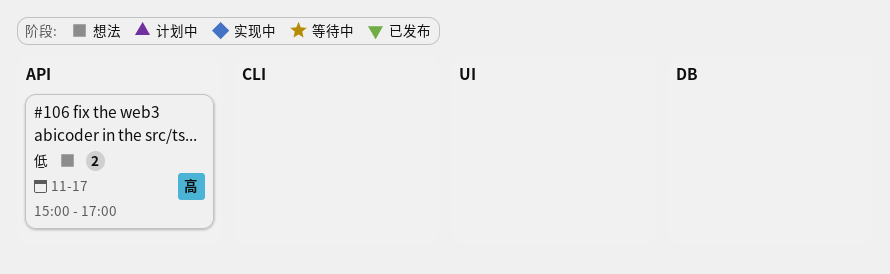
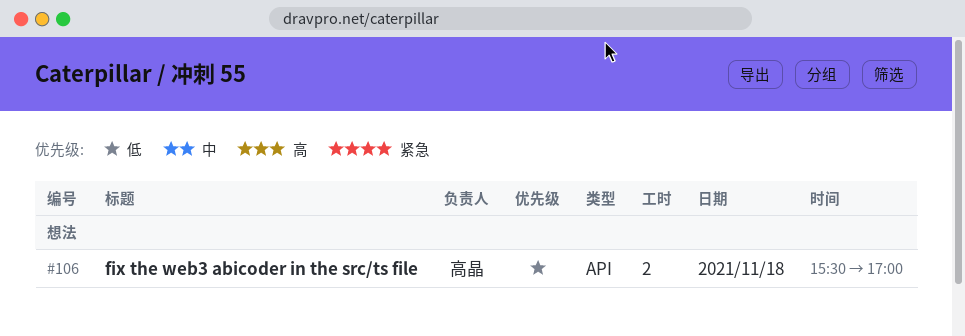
#106, day: Nov 17 -> Nov 18
#106, begins: 15:00 -> 15:30

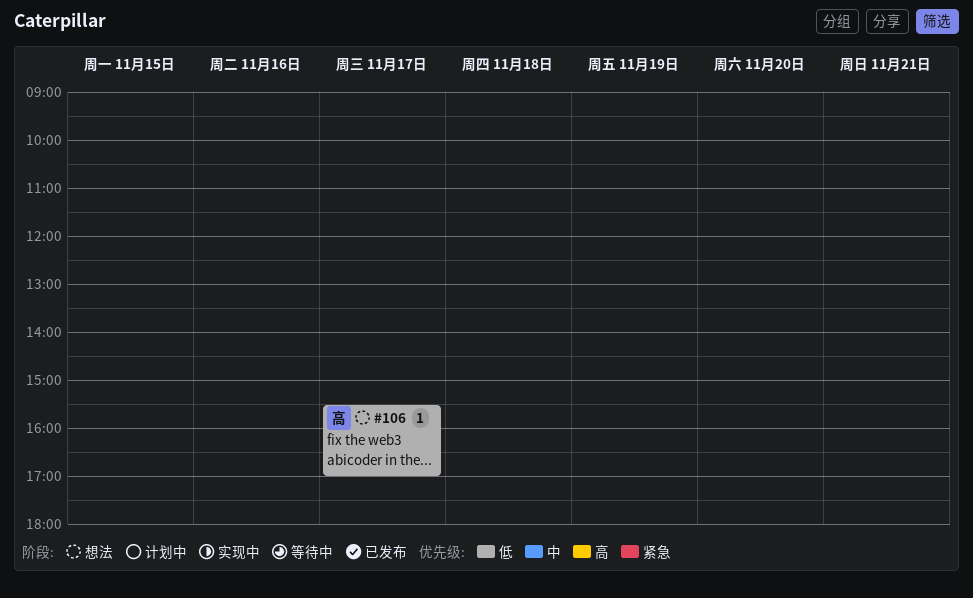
#106, estimate: 2 -> 1
#106, day: Nov 18 -> Nov 17

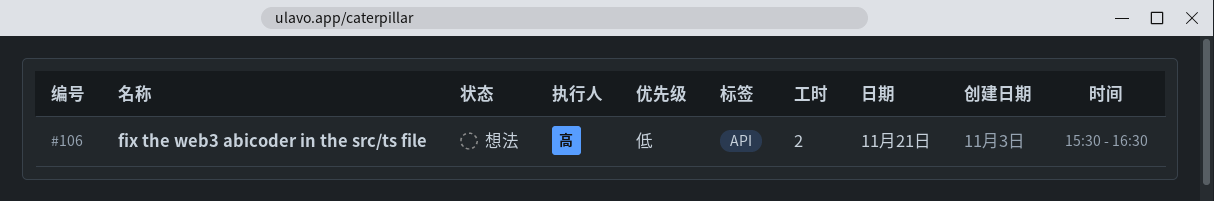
#106, estimate: 1 -> 2
#106, day: Nov 17 -> Nov 21
#106, ends: 17:00 -> 16:30

